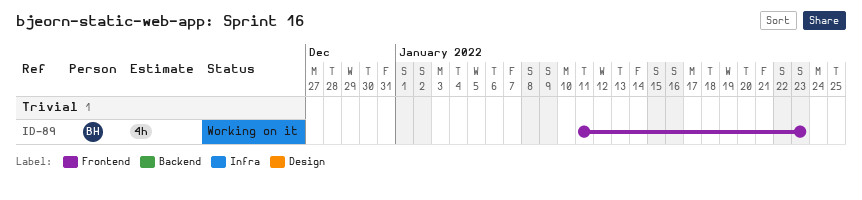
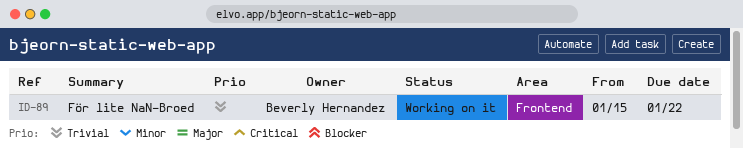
ID-89, start: Jan 11 -> Jan 15
ID-89, due: Jan 23 -> Jan 22

